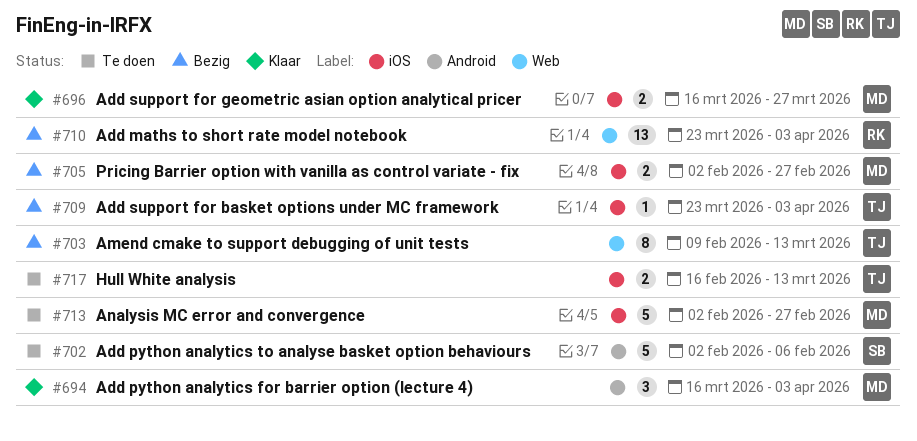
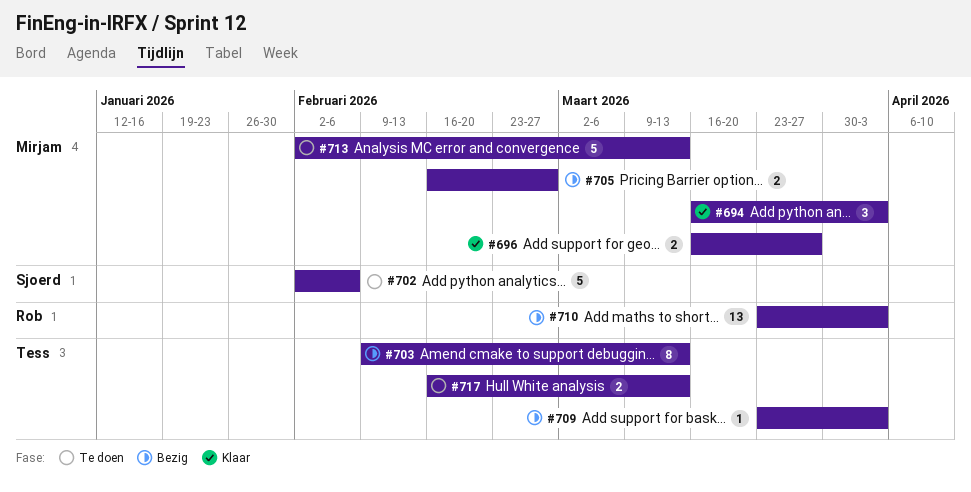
#705, start: Feb 2 -> Feb 16
#713, due: Feb 27 -> Mar 13

